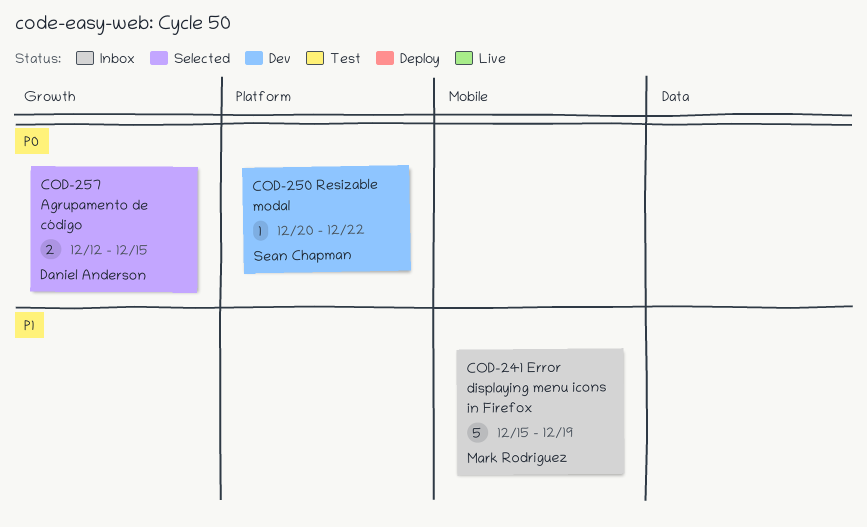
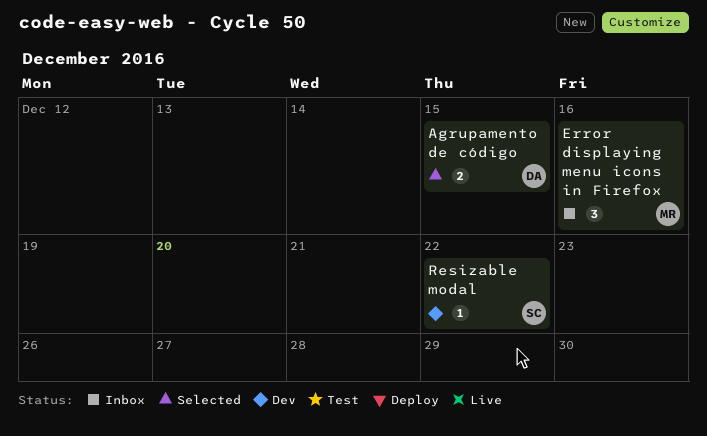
Error displaying menu icons in Firefox, estimate: 5 -> 3
Error displaying menu icons in Firefox, due: Dec 19 -> Dec 16

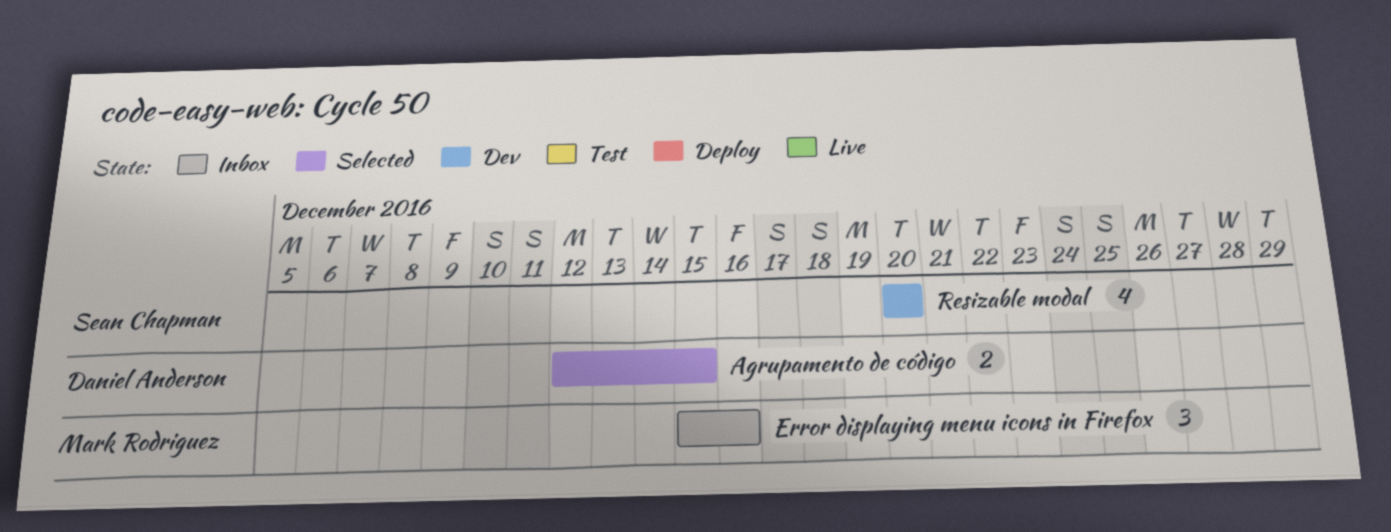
Resizable modal, estimate: 1 -> 4
Resizable modal, due: Dec 22 -> Dec 20

